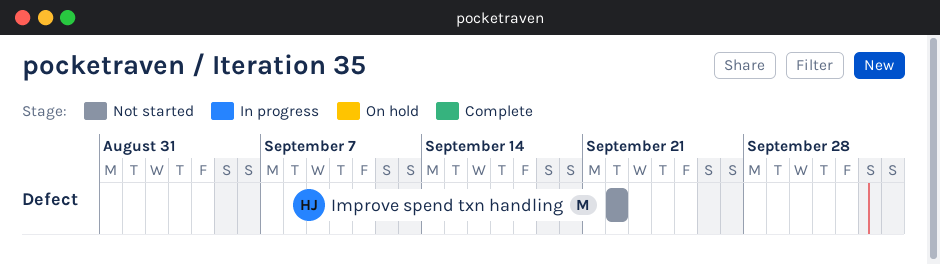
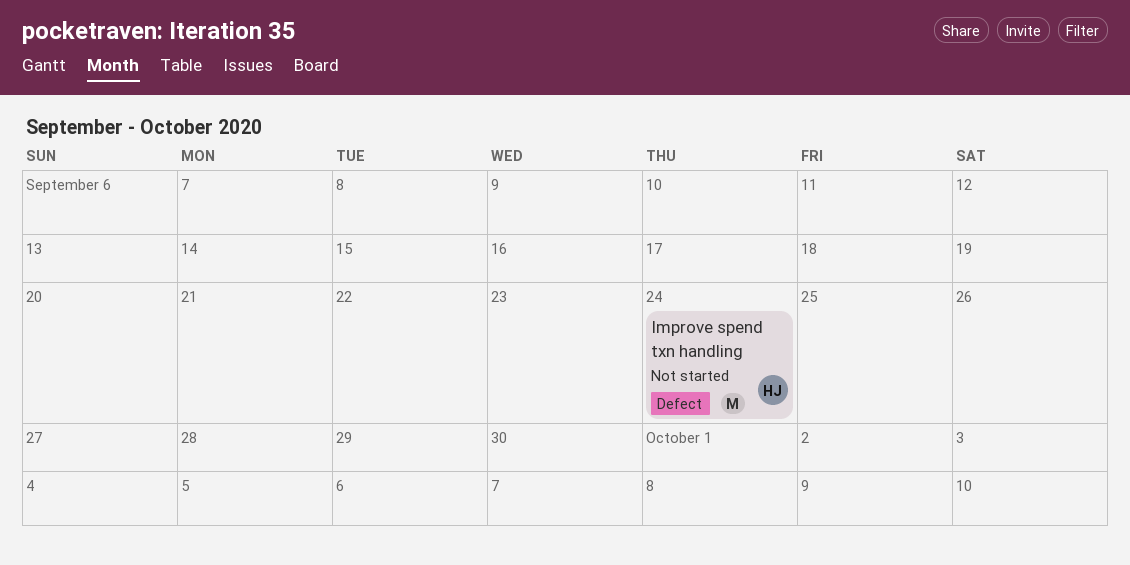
Improve spend txn handling, due: Sep 22 -> Sep 24

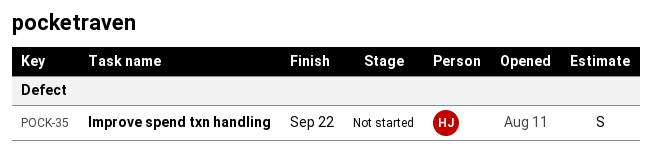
Improve spend txn handling, estimate: M -> S
Improve spend txn handling, due: Sep 24 -> Sep 22

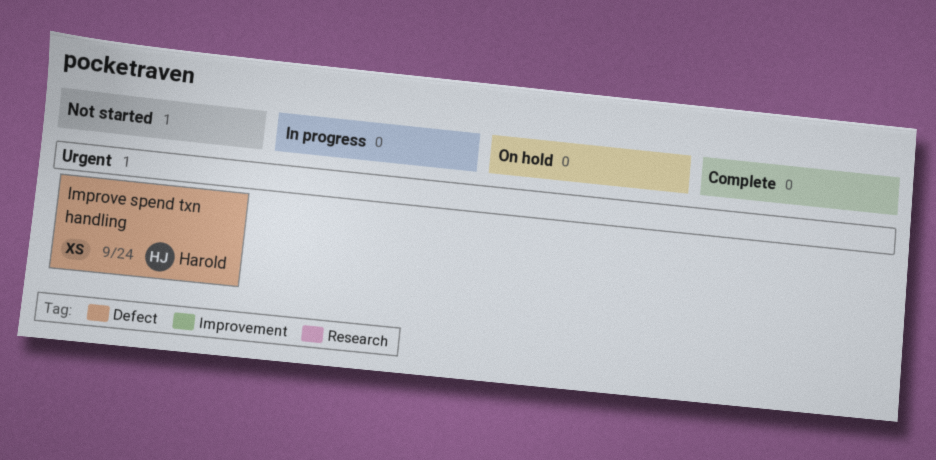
Improve spend txn handling, estimate: S -> XS
Improve spend txn handling, due: Sep 22 -> Sep 24

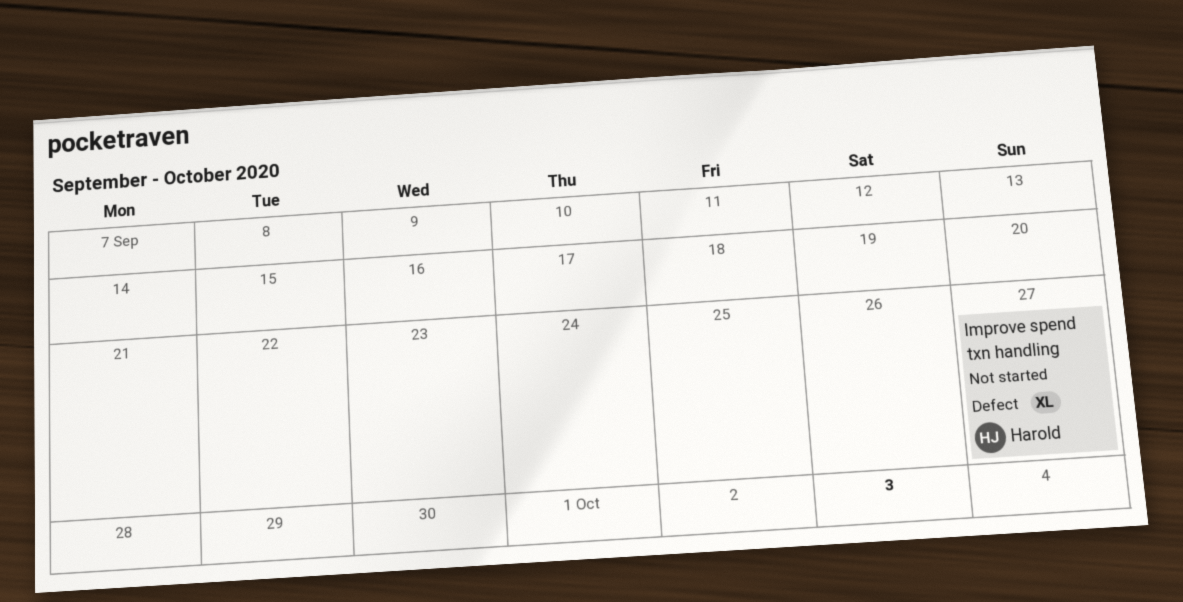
Improve spend txn handling, estimate: XS -> XL
Improve spend txn handling, due: Sep 24 -> Sep 27

